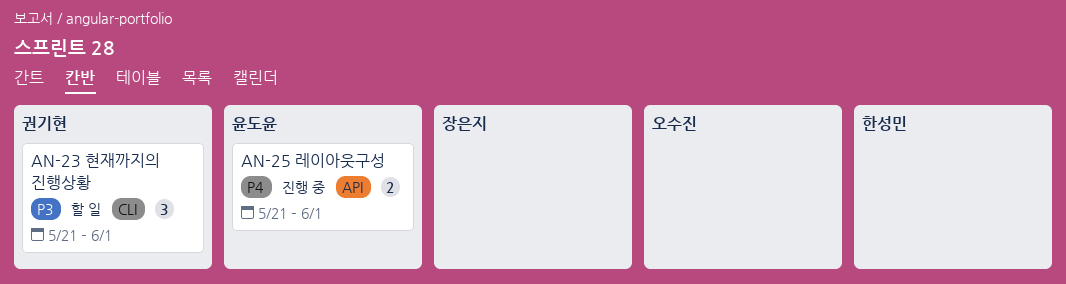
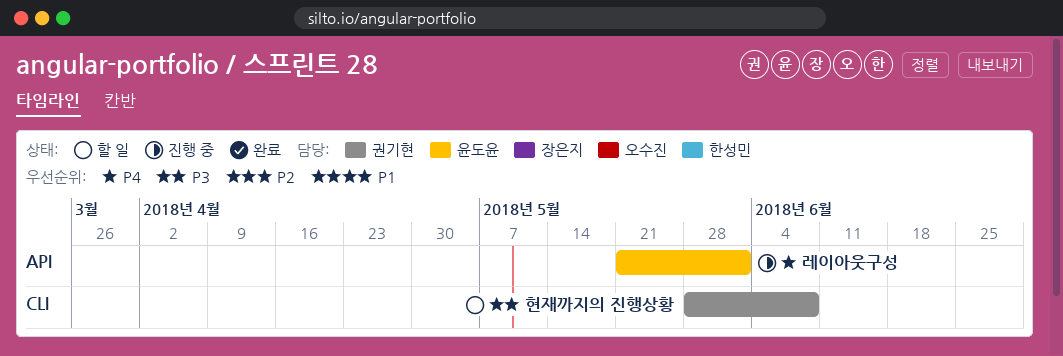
현재까지의 진행상황, start: May 21 -> May 28
현재까지의 진행상황, due: Jun 1 -> Jun 8

